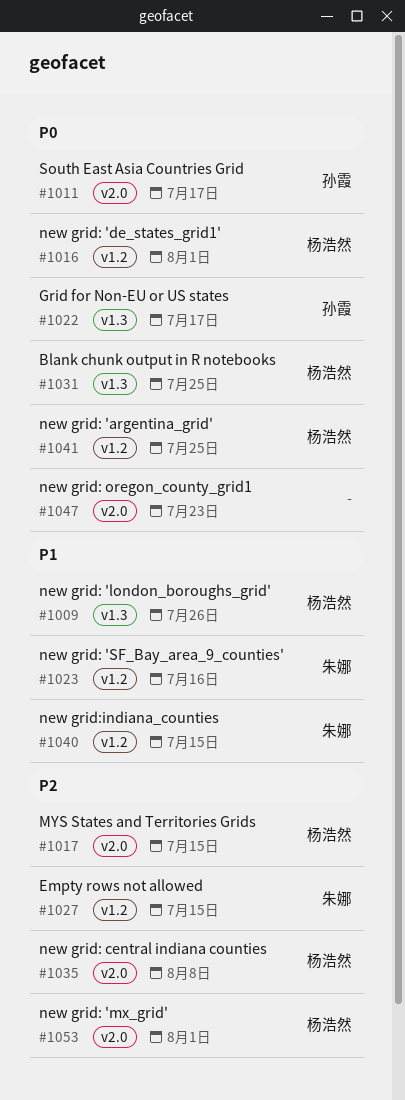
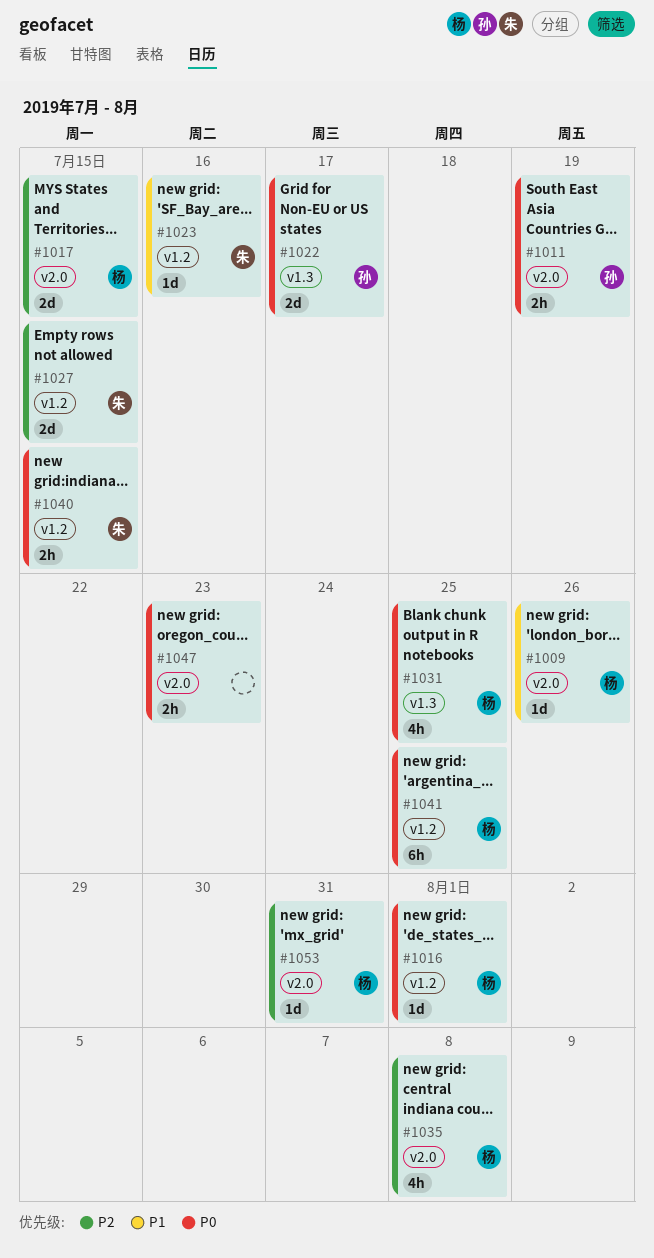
#1009, label: v1.3 -> v2.0
#1011, due: Jul 17 -> Jul 19
#1040, priority: P1 -> P0
#1053, due: Aug 1 -> Jul 31

